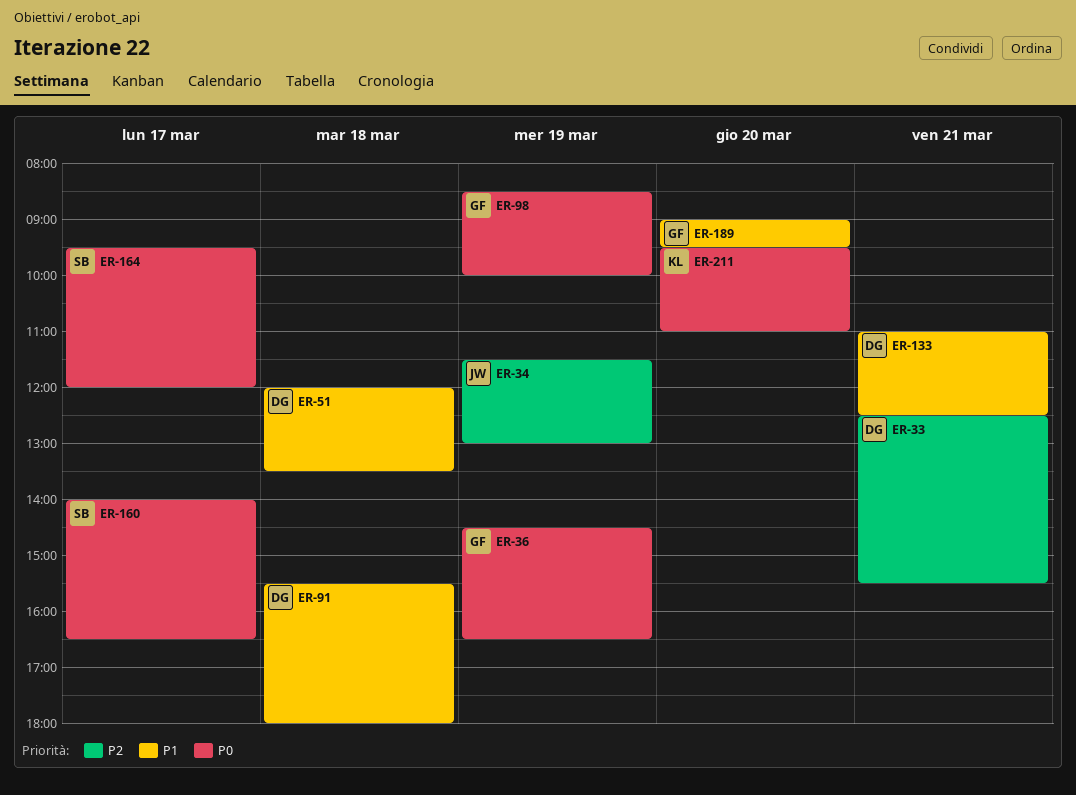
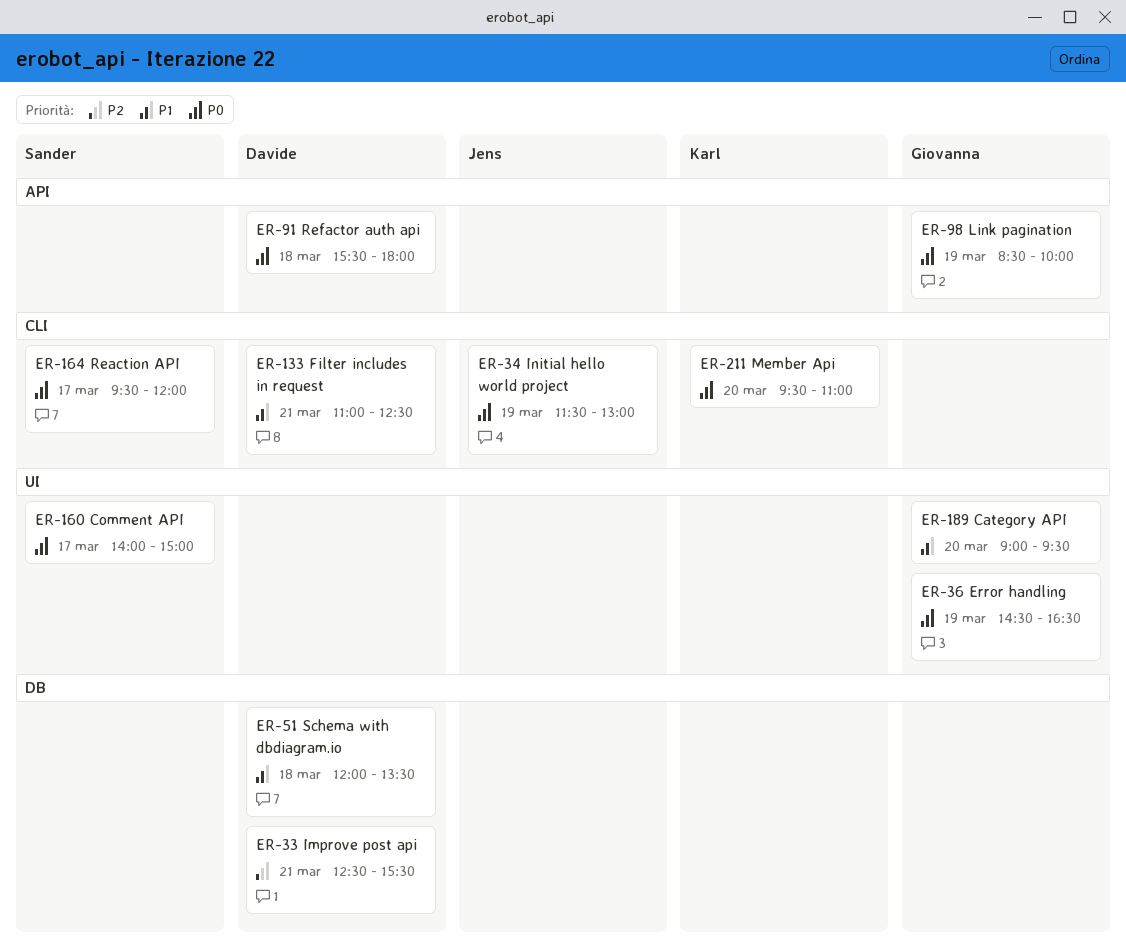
ER-34, priority: P2 -> P0
ER-91, priority: P1 -> P0
ER-160, ends: 16:30 -> 15:00

